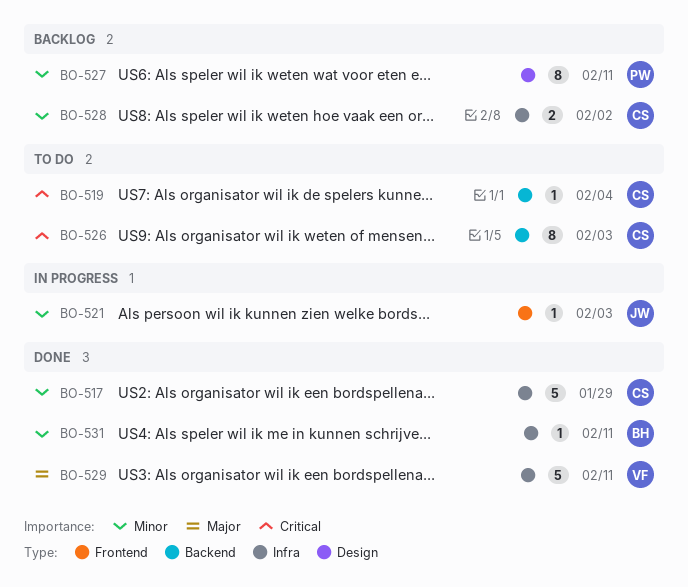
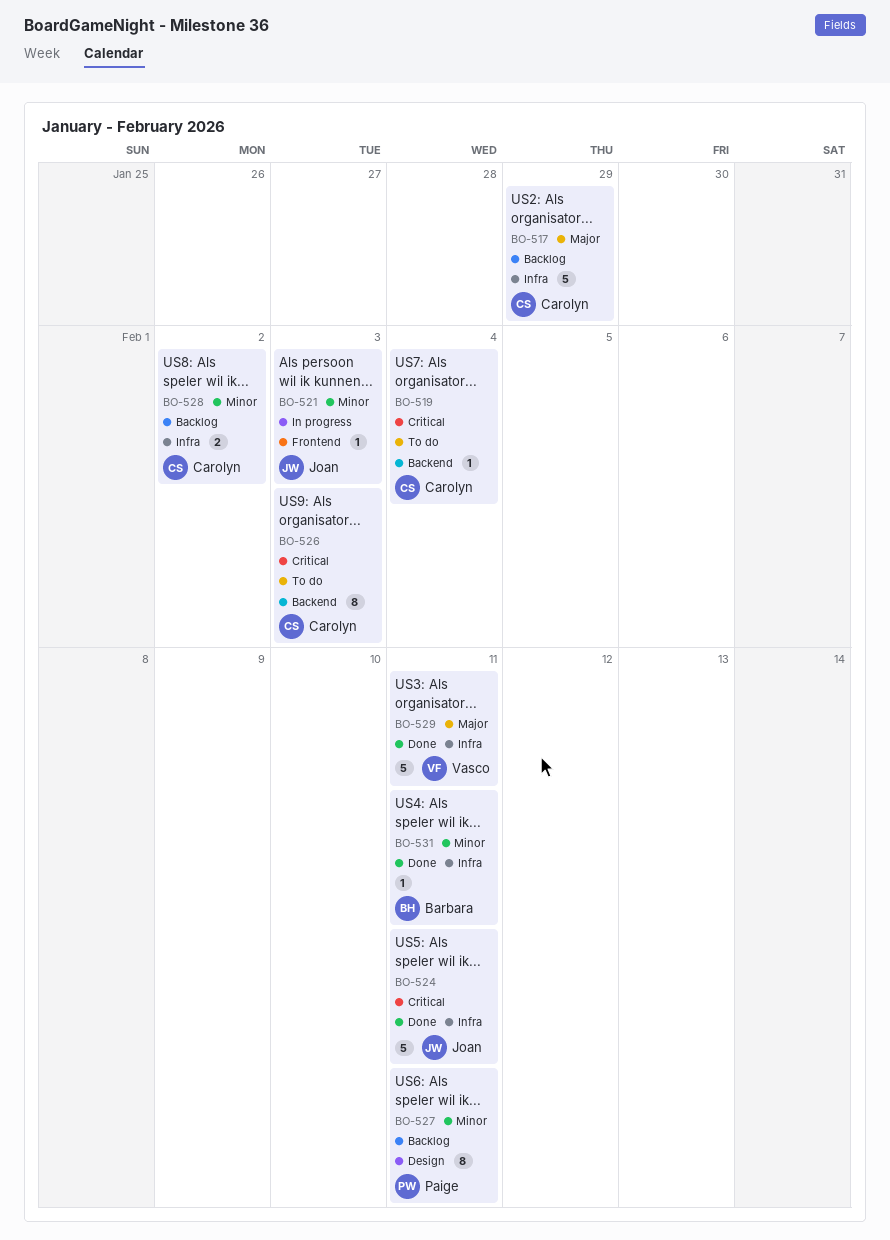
BO-517, status: Done -> Backlog
BO-517, priority: Minor -> Major
BO-524: none -> present

